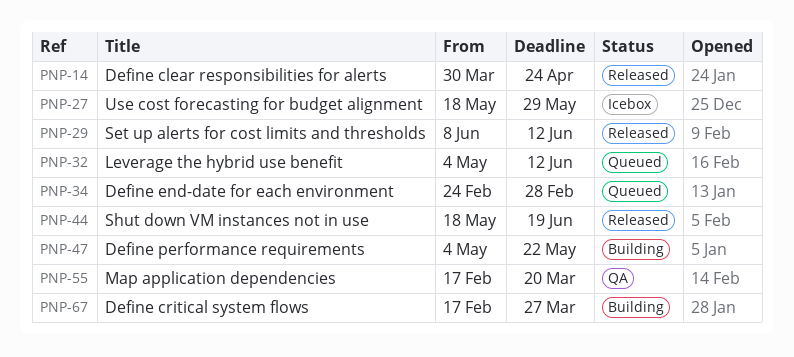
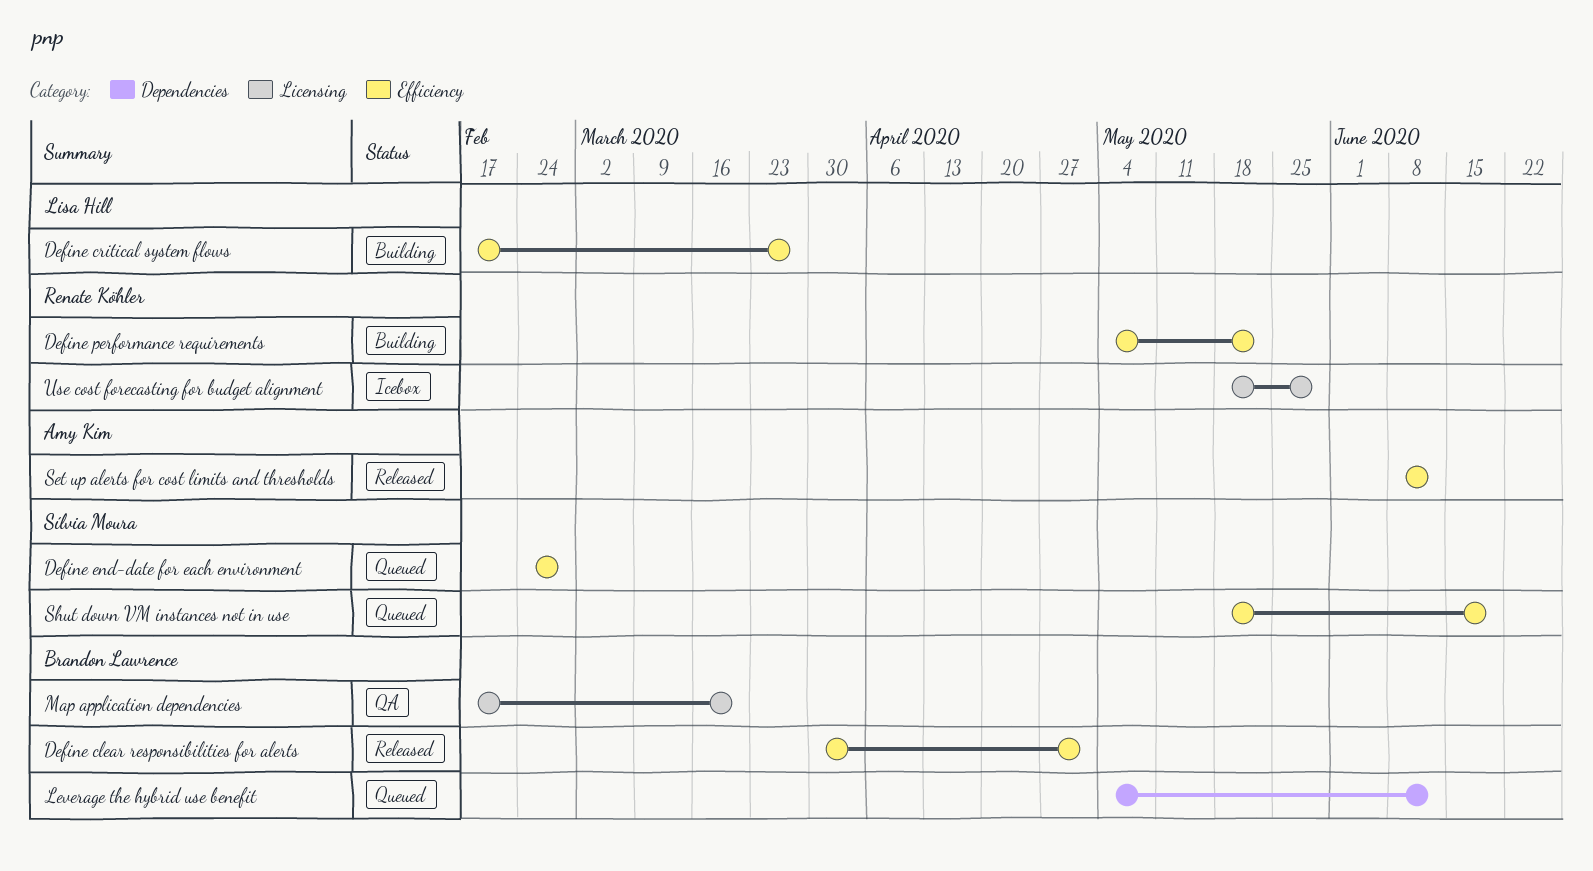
Define clear responsibilities for alerts, due: Apr 24 -> May 1
Shut down VM instances not in use, status: Released -> Queued

